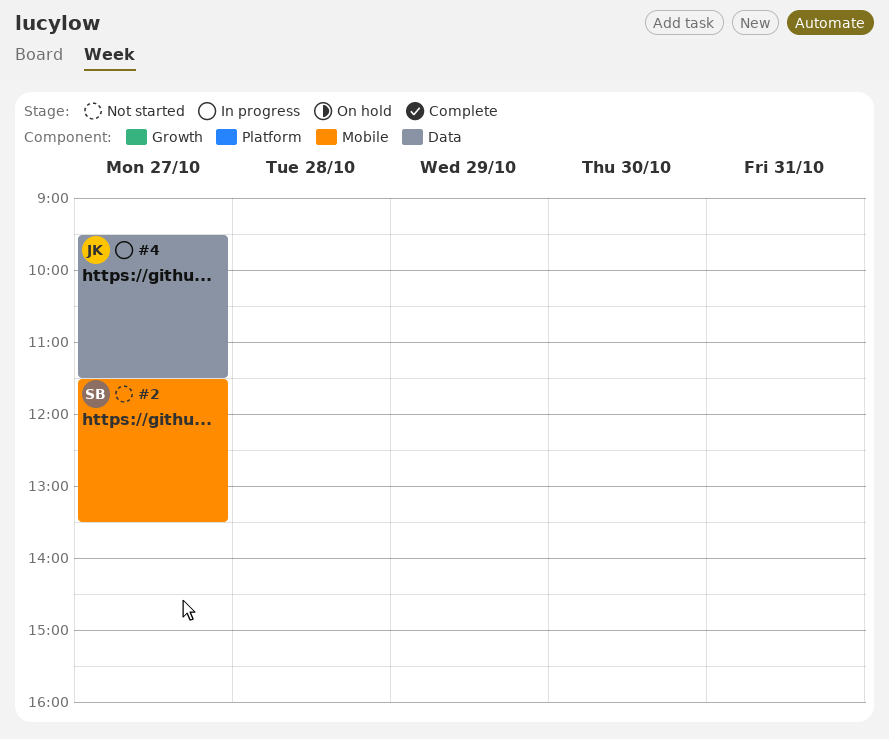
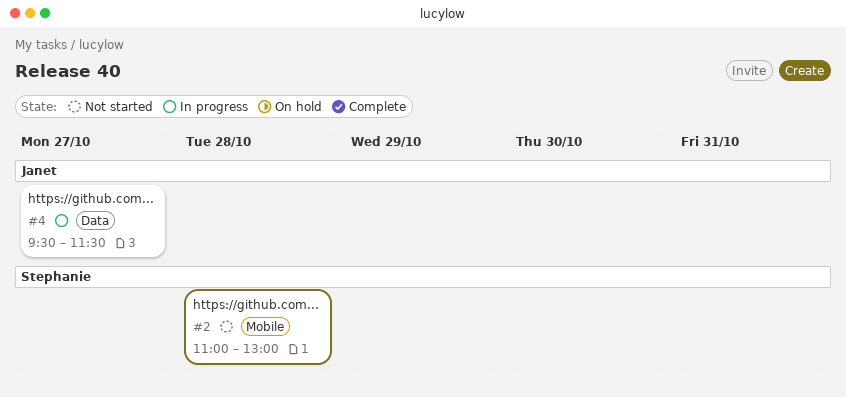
#2, day: Oct 27 -> Oct 28
#2, begins: 11:30 -> 11:00
#2, ends: 13:30 -> 13:00

